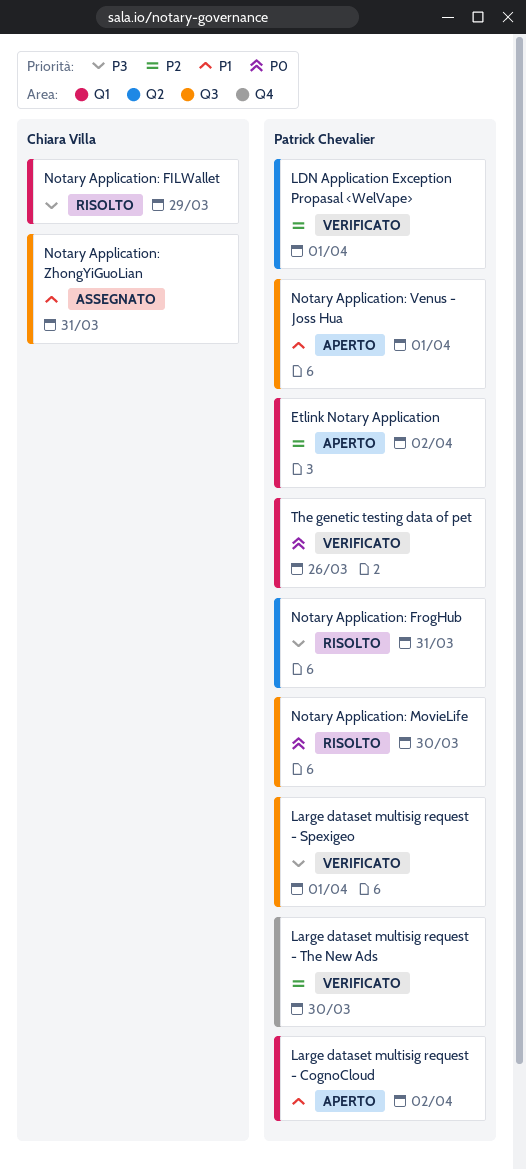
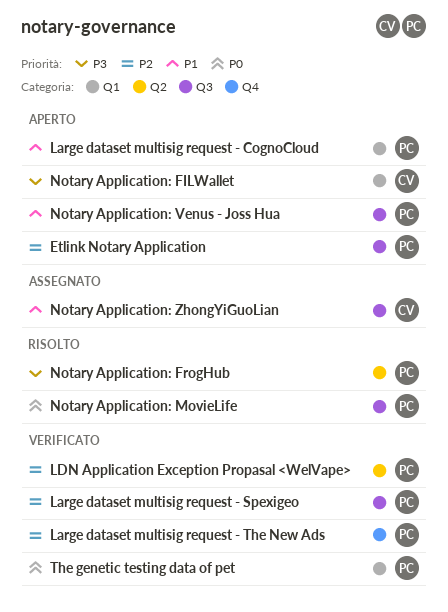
Etlink Notary Application, label: Q1 -> Q3
Large dataset multisig request - Spexigeo, priority: P3 -> P2
Notary Application: FILWallet, status: Risolto -> Aperto

